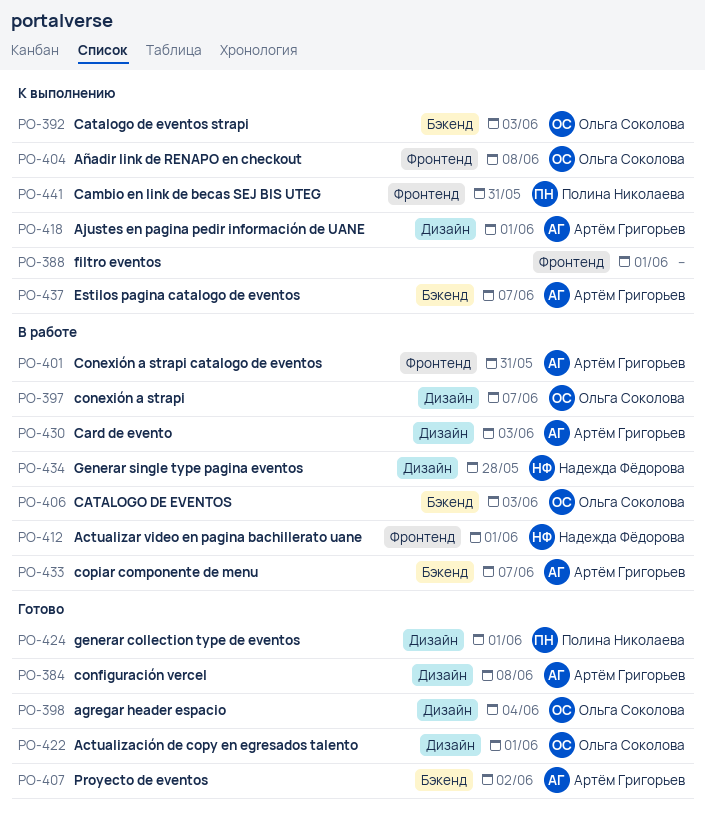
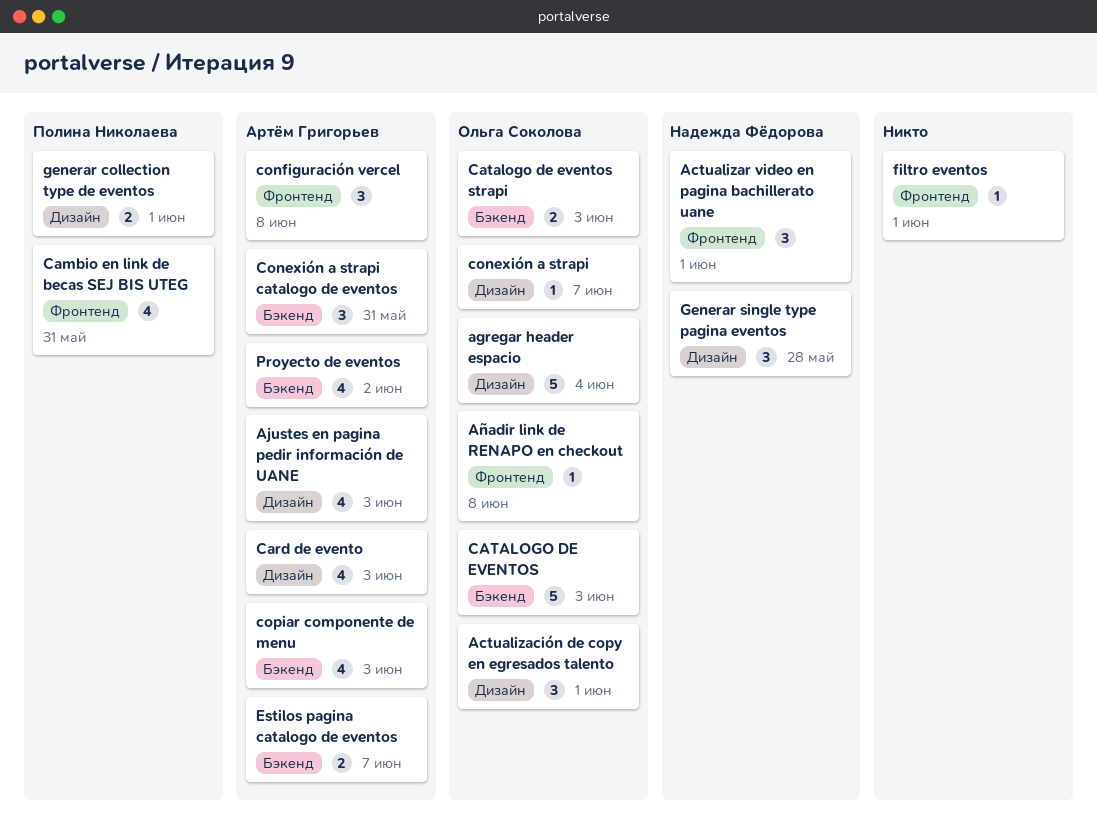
Ajustes en pagina pedir información de UANE, due: Jun 1 -> Jun 3
Conexión a strapi catalogo de eventos, label: Фронтенд -> Бэкенд
configuración vercel, label: Дизайн -> Фронтенд
copiar componente de menu, due: Jun 7 -> Jun 3

